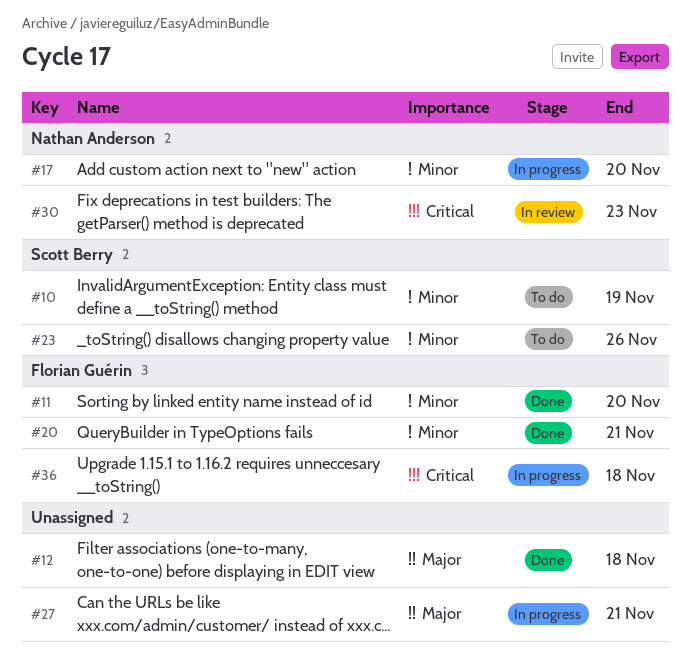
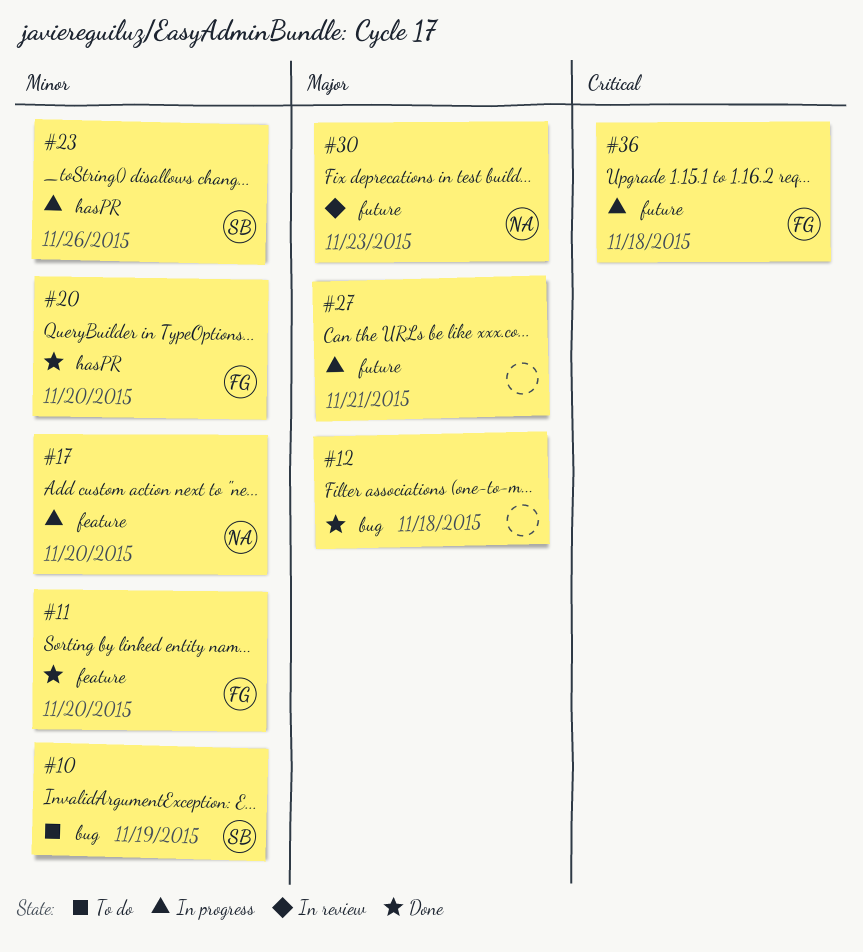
#20, due: Nov 21 -> Nov 20
#23, status: To do -> In progress
#30, priority: Critical -> Major

